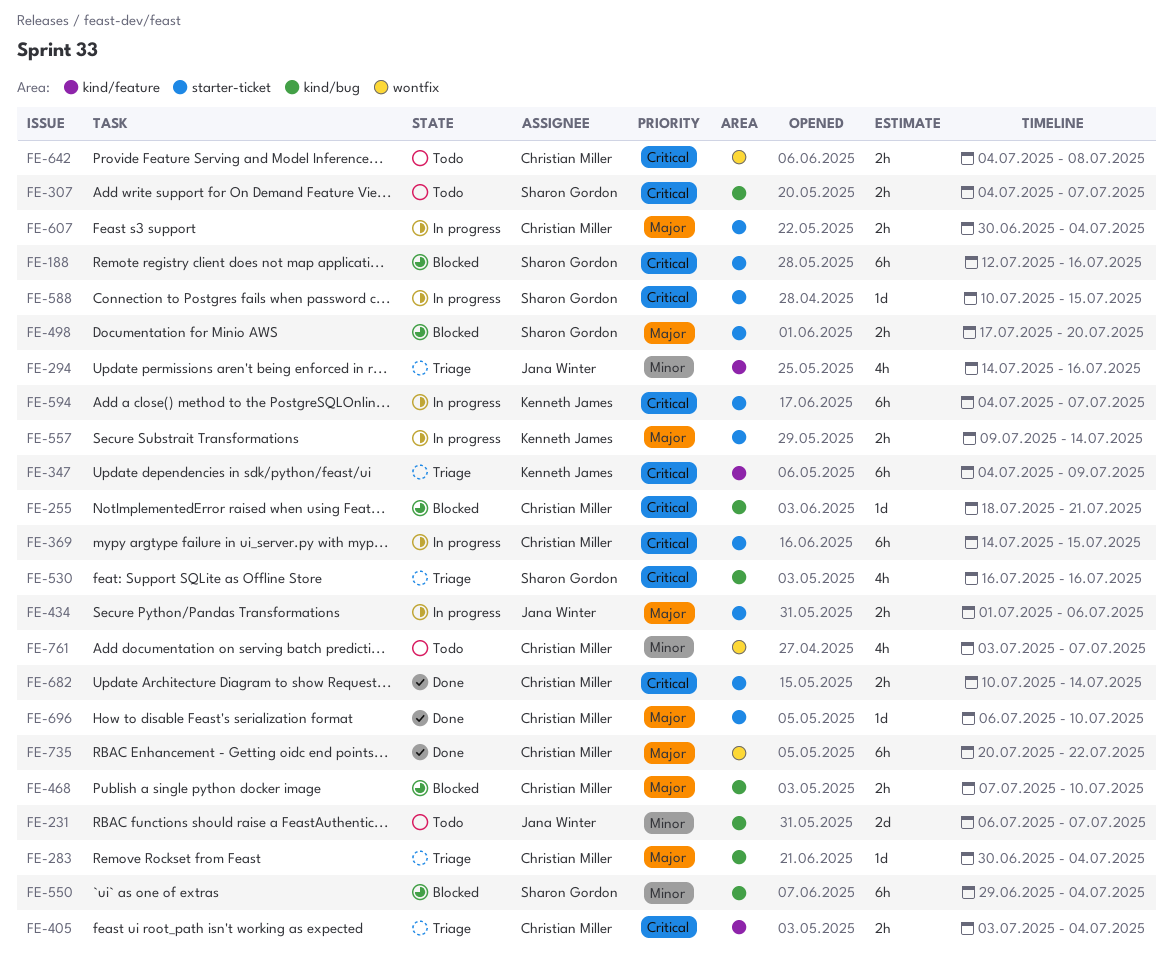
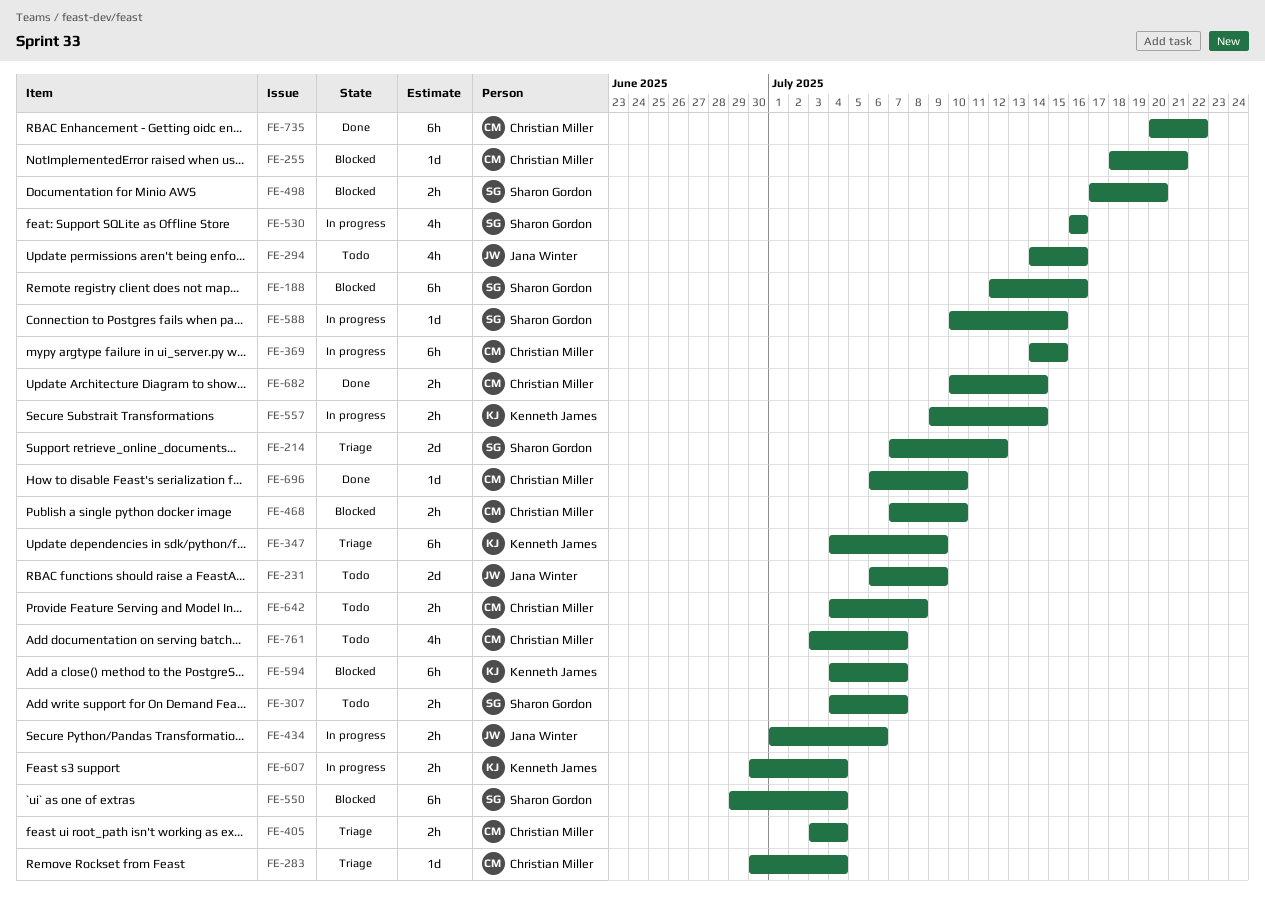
FE-214: none -> present
FE-231, due: Jul 7 -> Jul 9
FE-294, status: Triage -> Todo
FE-530, status: Triage -> In progress
FE-594, status: In progress -> Blocked
FE-607, owner: Christian Miller -> Kenneth James

